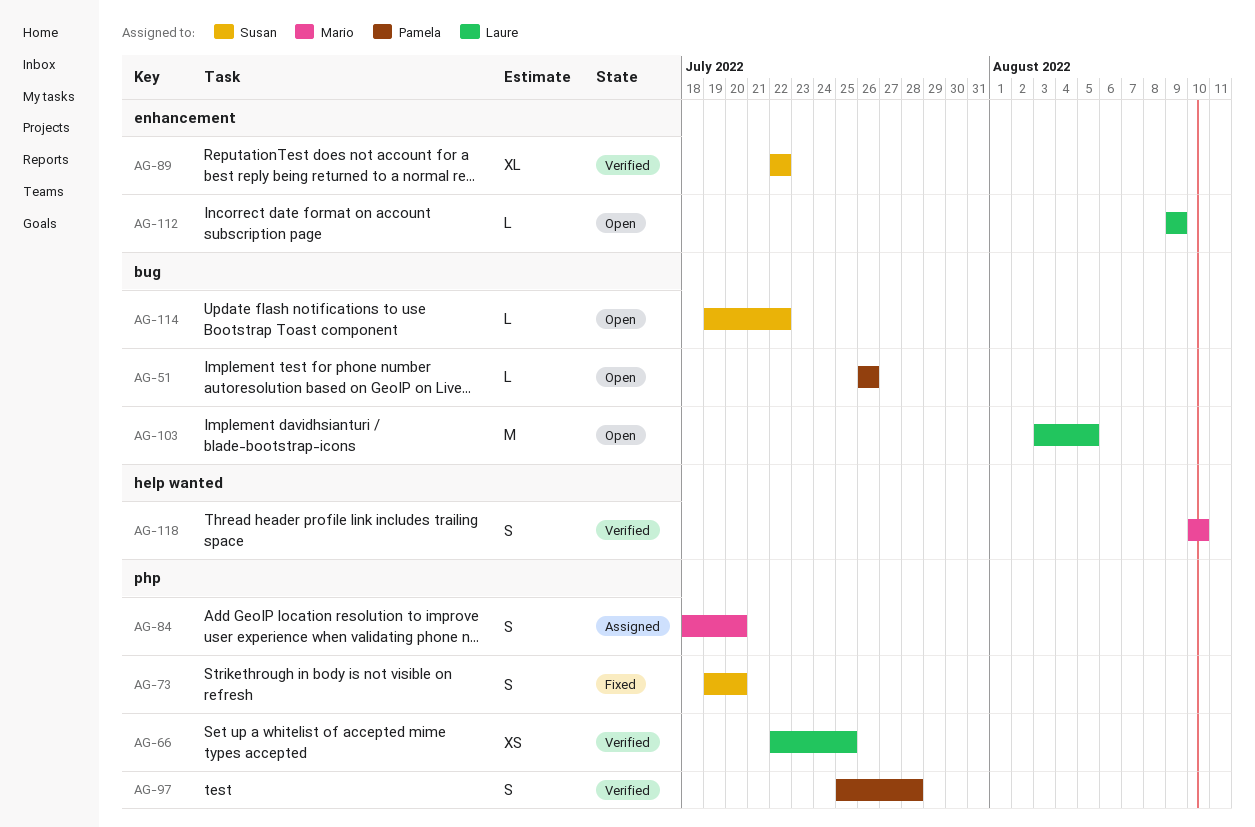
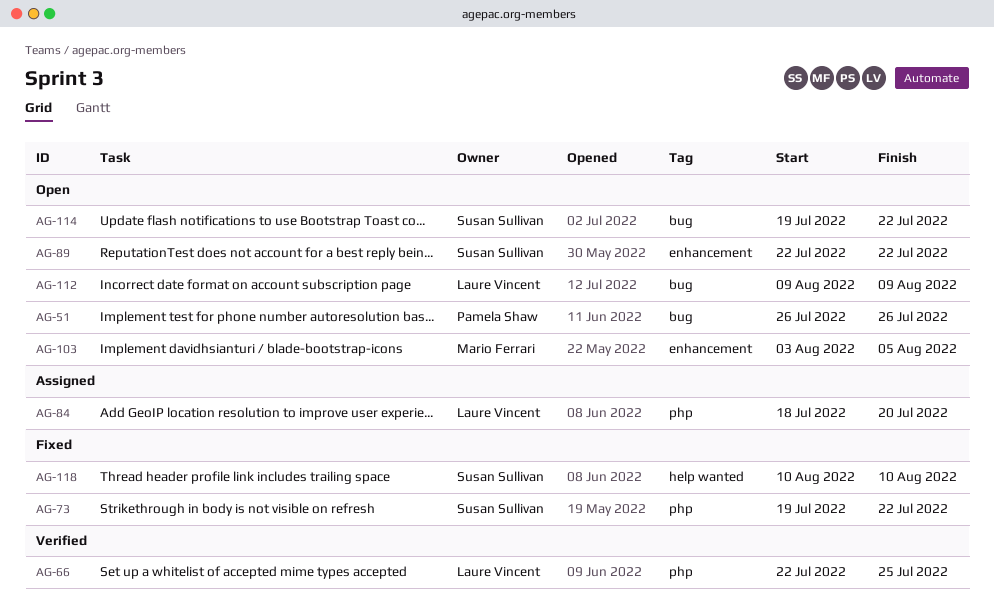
AG-73, due: Jul 20 -> Jul 22
AG-84, owner: Mario Ferrari -> Laure Vincent
AG-89, status: Verified -> Open
AG-97: present -> none
AG-103, owner: Laure Vincent -> Mario Ferrari
AG-103, label: bug -> enhancement
AG-112, label: enhancement -> bug
AG-118, status: Verified -> Fixed
AG-118, owner: Mario Ferrari -> Susan Sullivan

